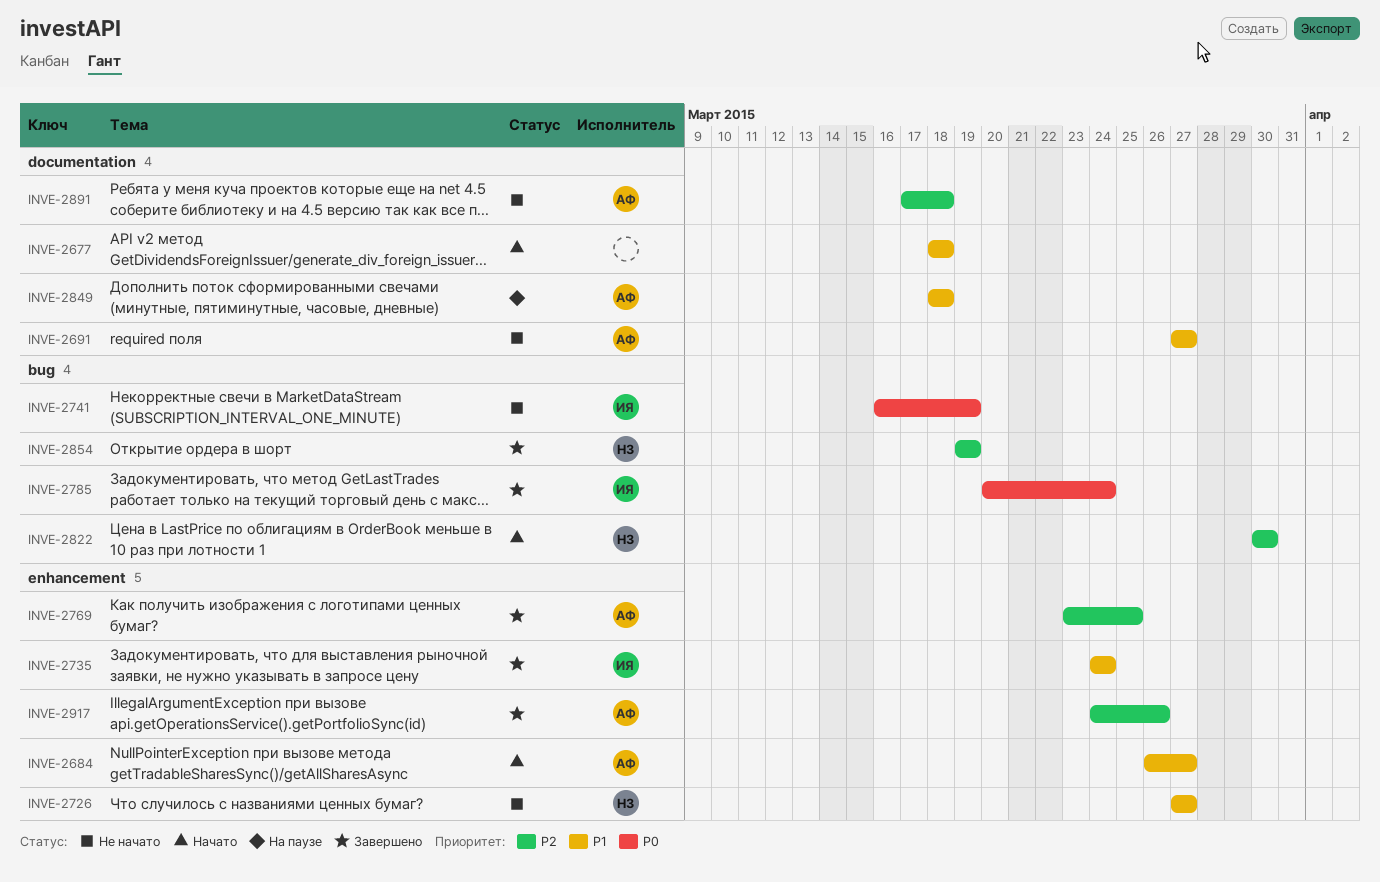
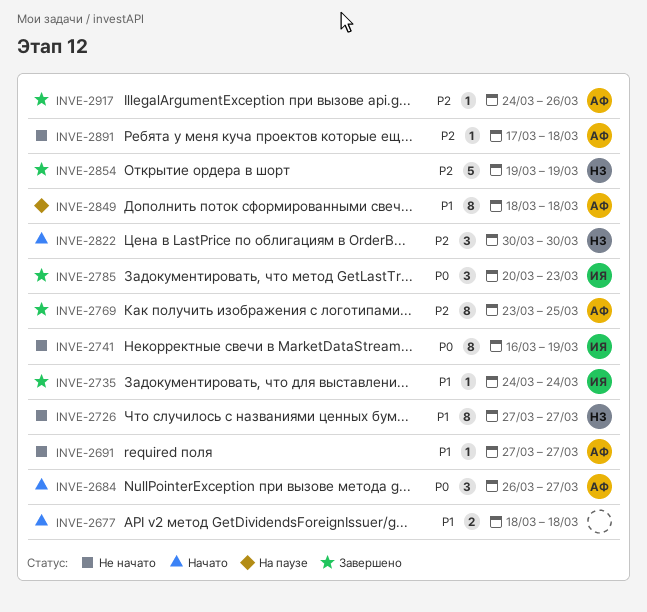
INVE-2684, priority: P1 -> P0
INVE-2785, due: Mar 24 -> Mar 23

